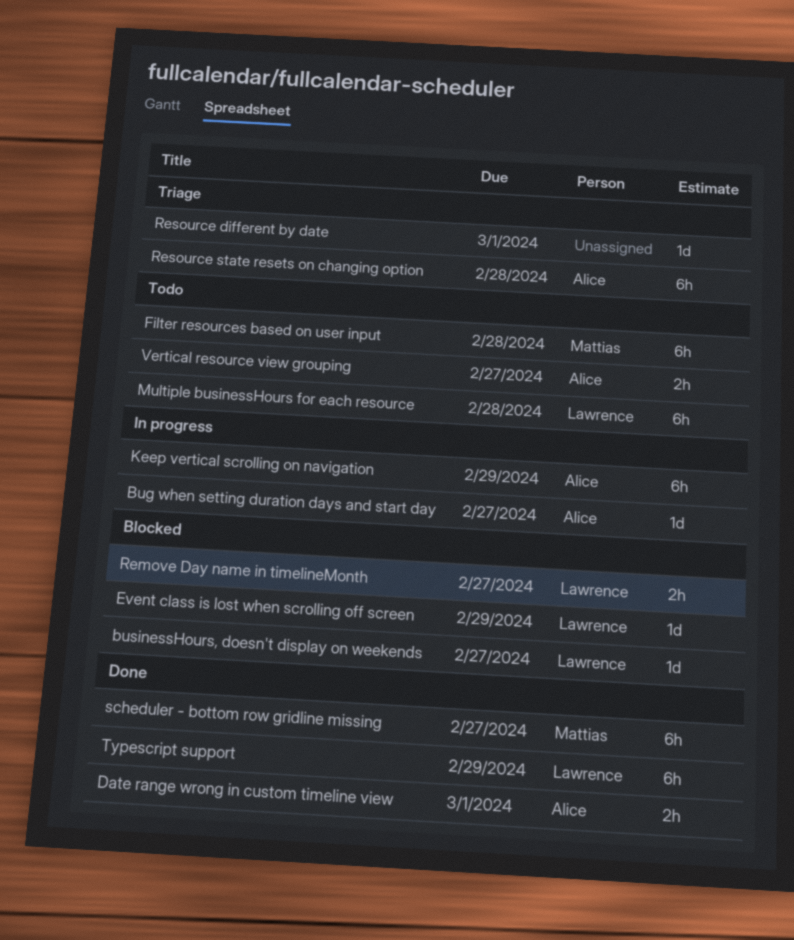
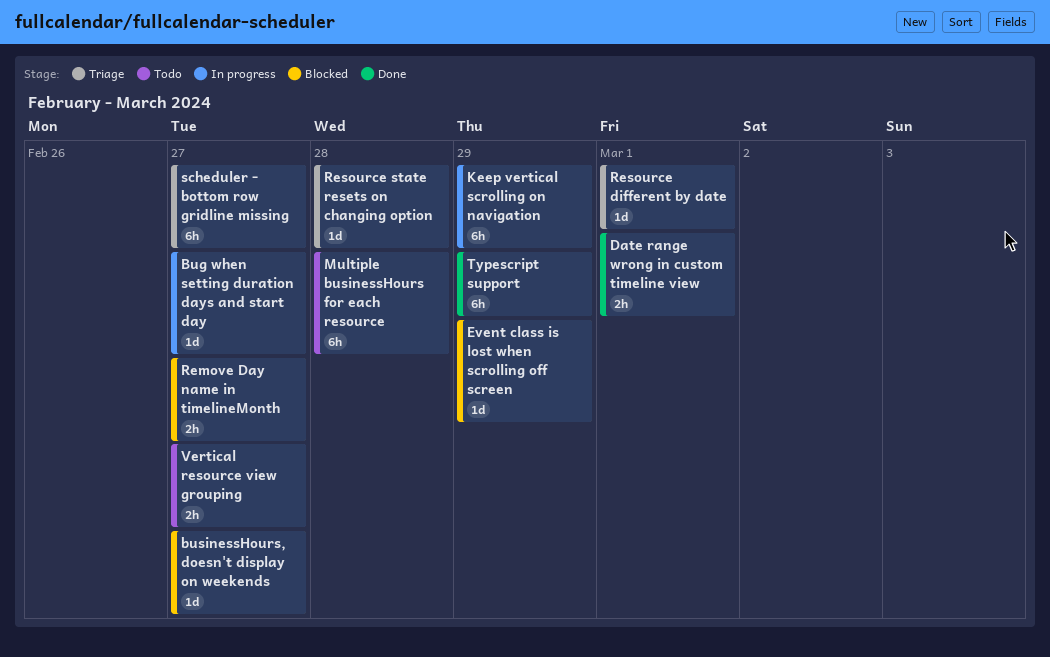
Filter resources based on user input: present -> none
Resource state resets on changing option, estimate: 6h -> 1d
scheduler - bottom row gridline missing, status: Done -> Triage

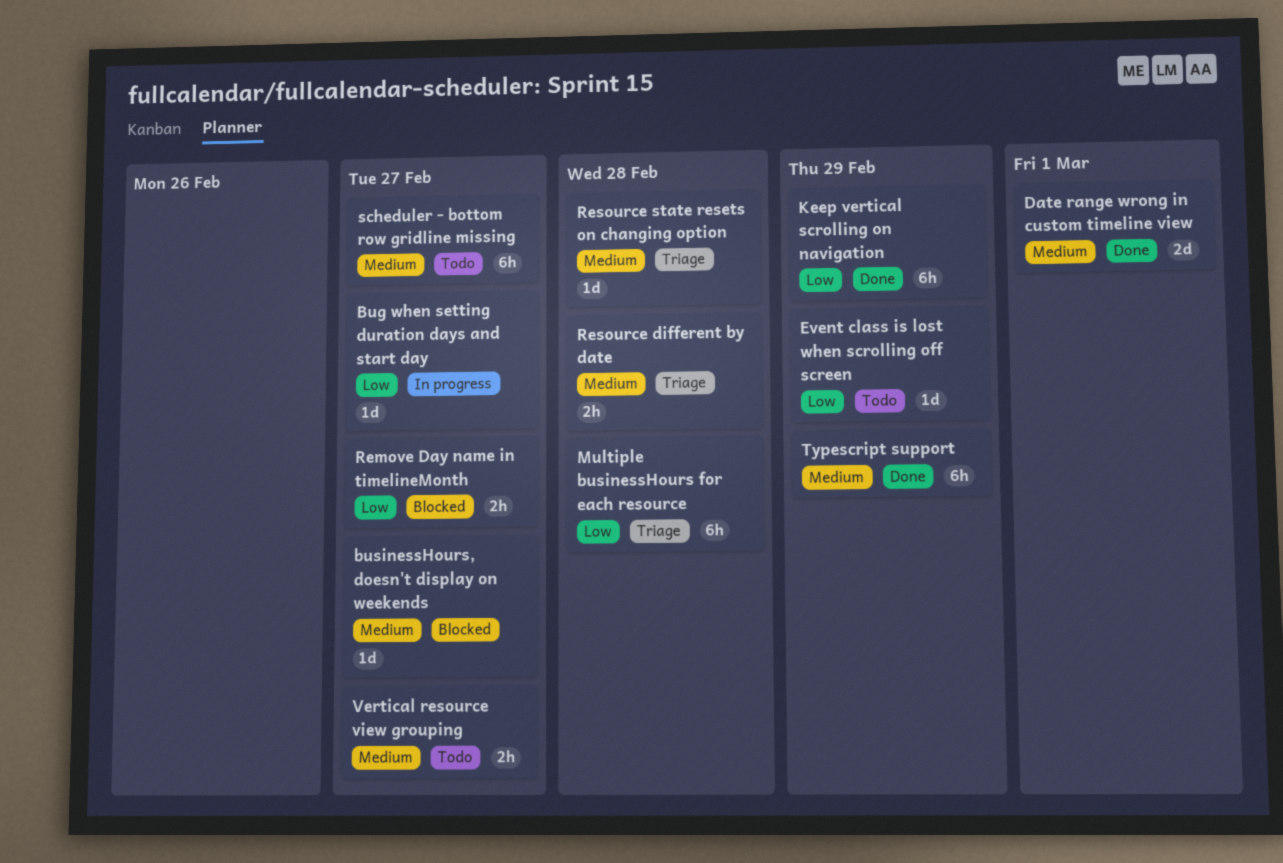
Date range wrong in custom timeline view, estimate: 2h -> 2d
Event class is lost when scrolling off screen, status: Blocked -> Todo
Keep vertical scrolling on navigation, status: In progress -> Done
Multiple businessHours for each resource, status: Todo -> Triage
Resource different by date, estimate: 1d -> 2h
Resource different by date, due: Mar 1 -> Feb 28
scheduler - bottom row gridline missing, status: Triage -> Todo

